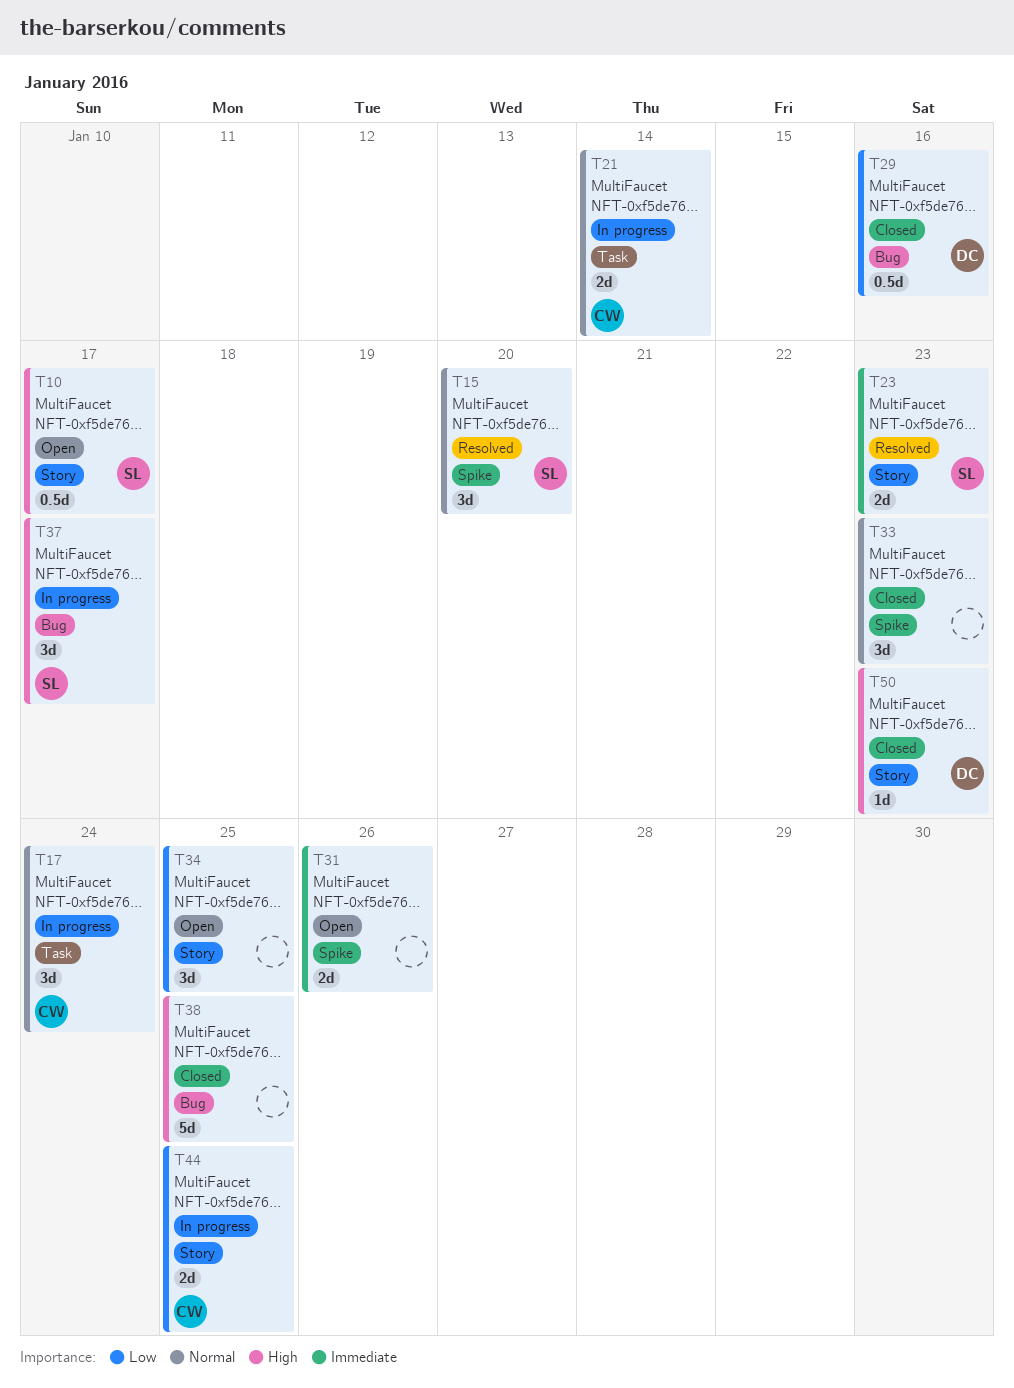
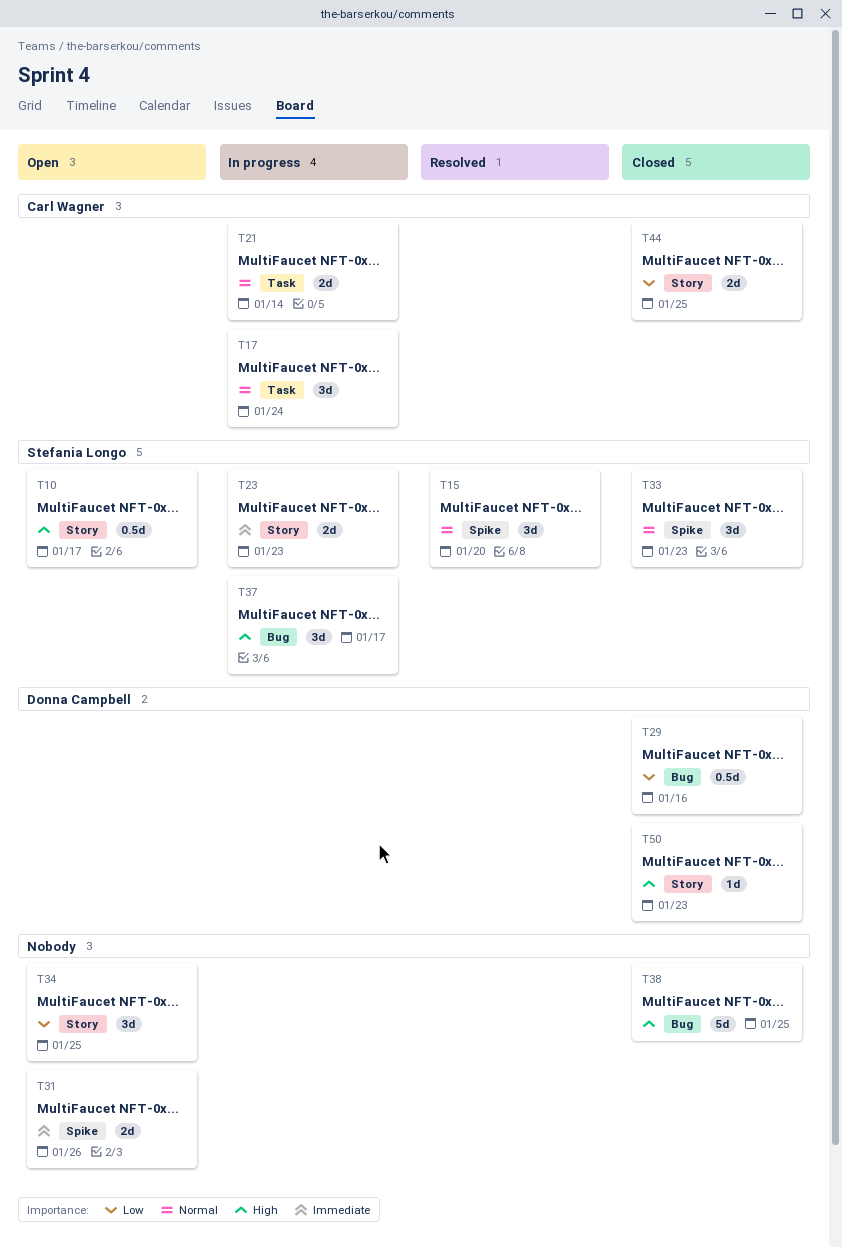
T23, status: Resolved -> In progress
T33, owner: none -> Stefania Longo
T44, status: In progress -> Closed

